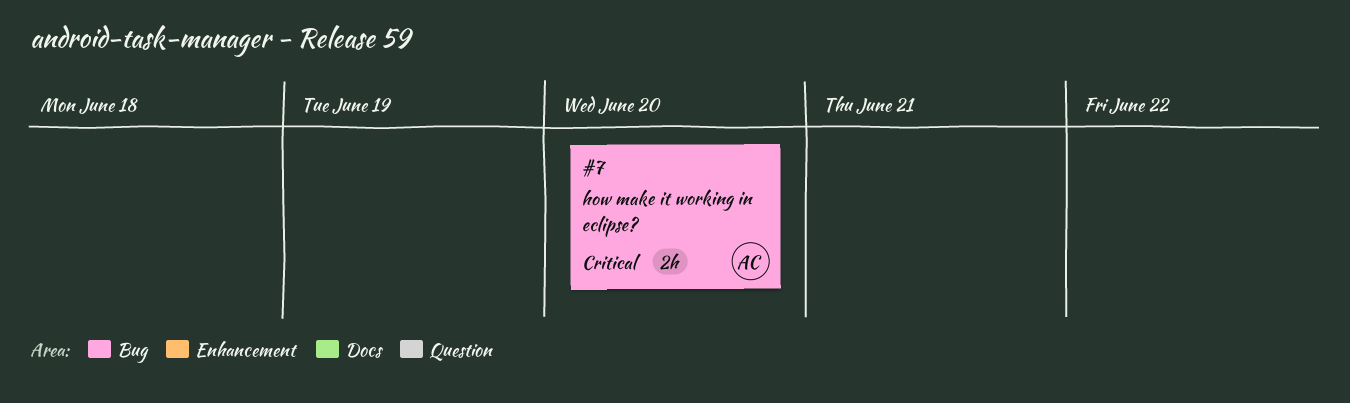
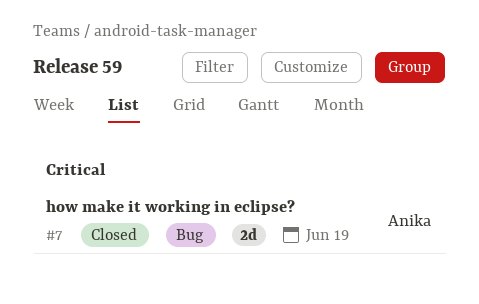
#7, estimate: 2h -> 2d
#7, due: Jun 20 -> Jun 19

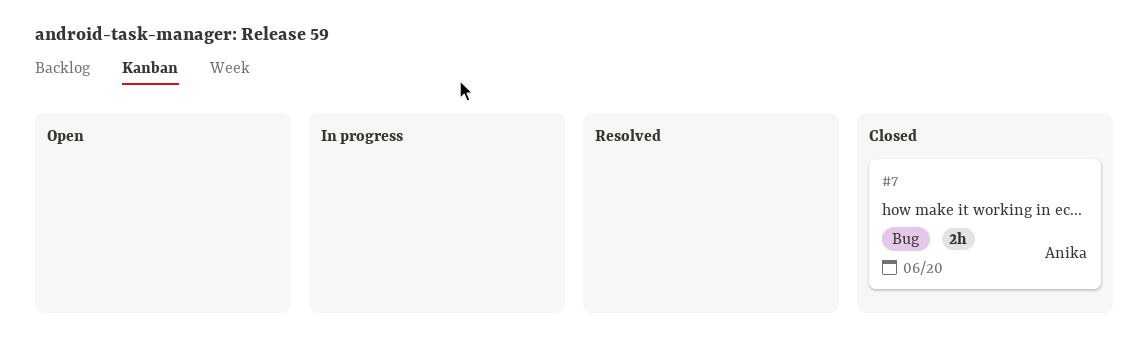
#7, estimate: 2d -> 2h
#7, due: Jun 19 -> Jun 20

